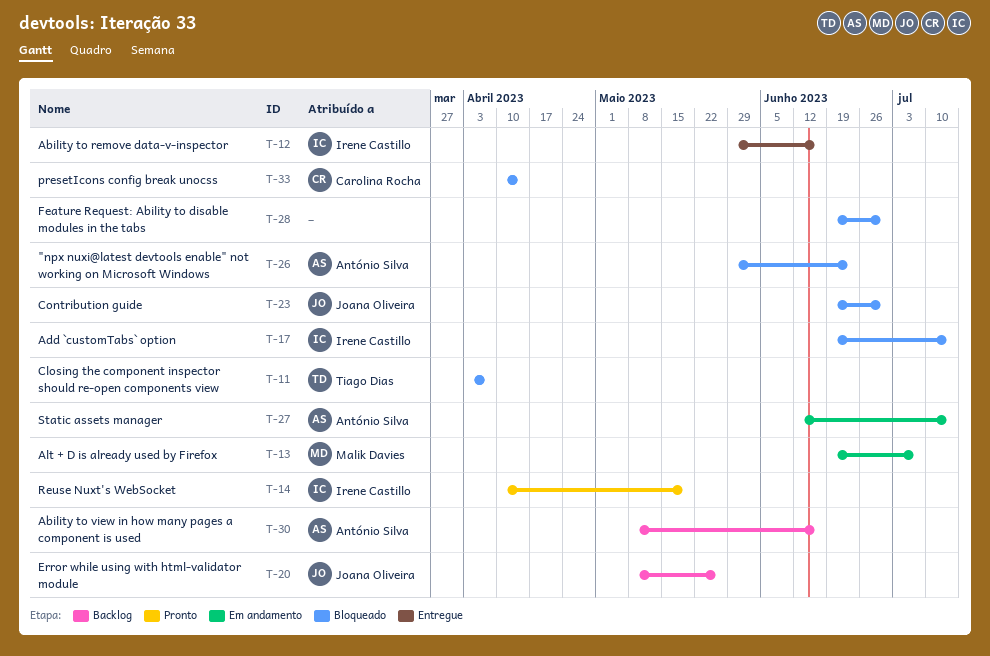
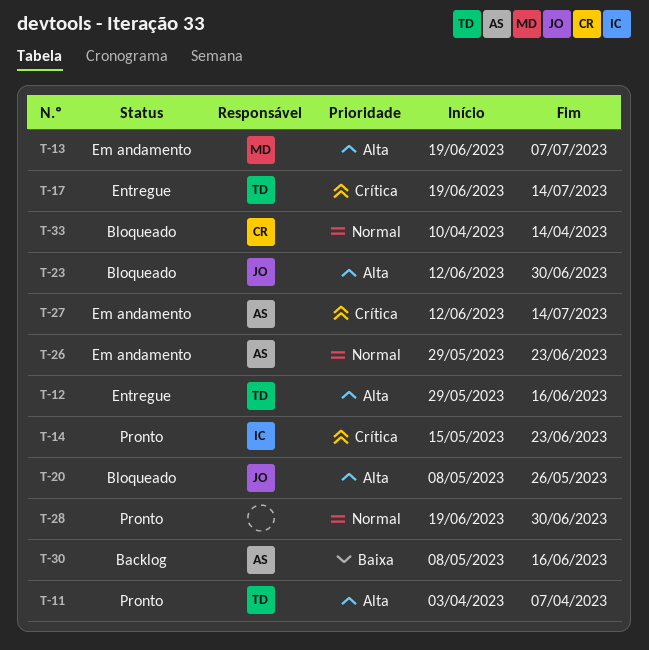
T-11, status: Bloqueado -> Pronto
T-12, owner: Irene Castillo -> Tiago Dias
T-14, start: Apr 10 -> May 15
T-14, due: May 19 -> Jun 23
T-17, status: Bloqueado -> Entregue
T-17, owner: Irene Castillo -> Tiago Dias
T-20, status: Backlog -> Bloqueado
T-23, start: Jun 19 -> Jun 12
T-26, status: Bloqueado -> Em andamento
T-28, status: Bloqueado -> Pronto

